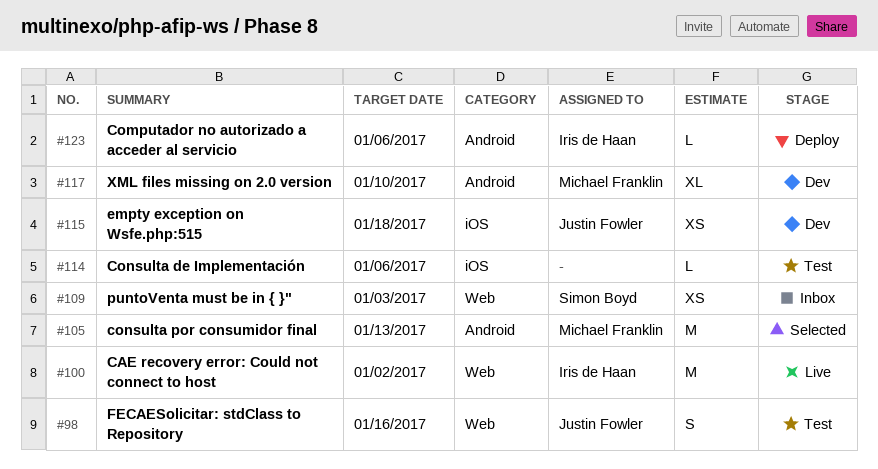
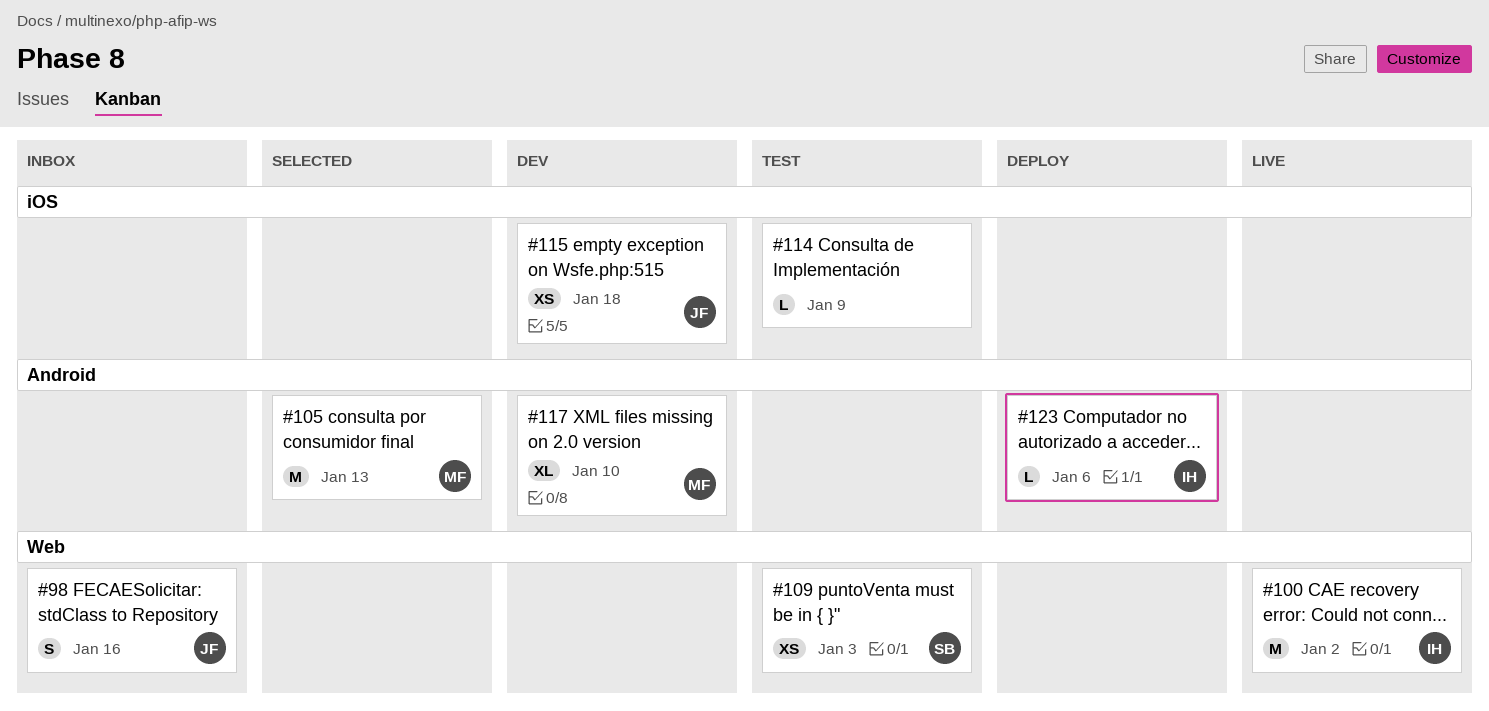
#98, status: Test -> Inbox
#109, status: Inbox -> Test
#114, due: Jan 6 -> Jan 9

